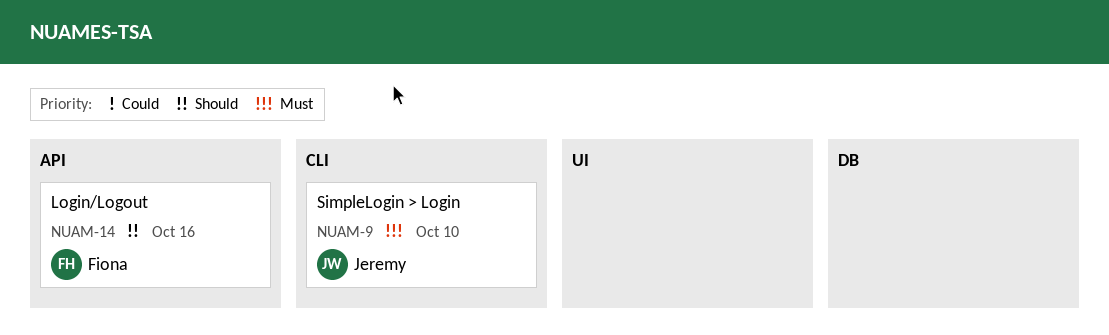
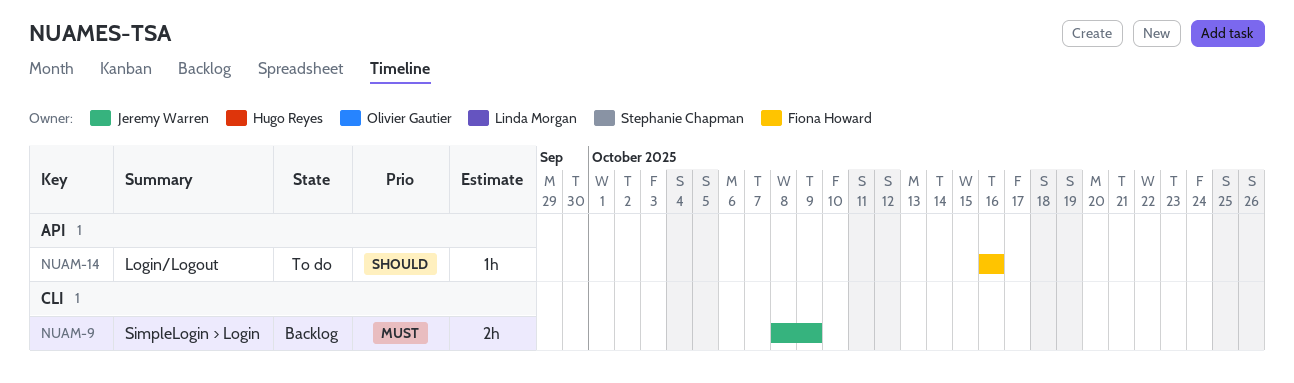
NUAM-9, due: Oct 10 -> Oct 9

